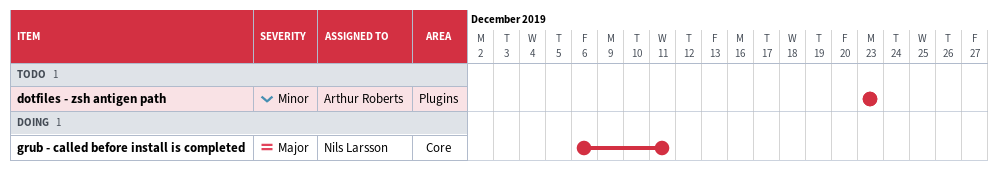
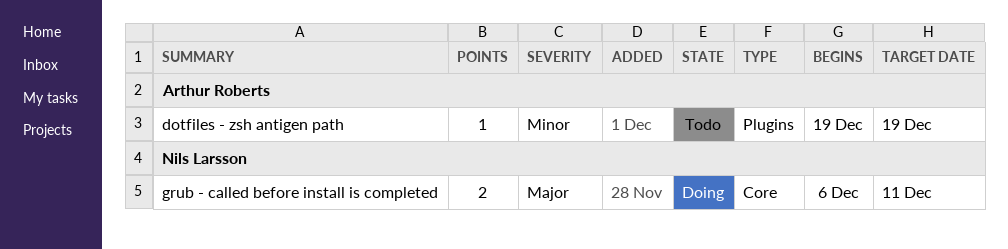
dotfiles - zsh antigen path, start: Dec 23 -> Dec 19
dotfiles - zsh antigen path, due: Dec 23 -> Dec 19

